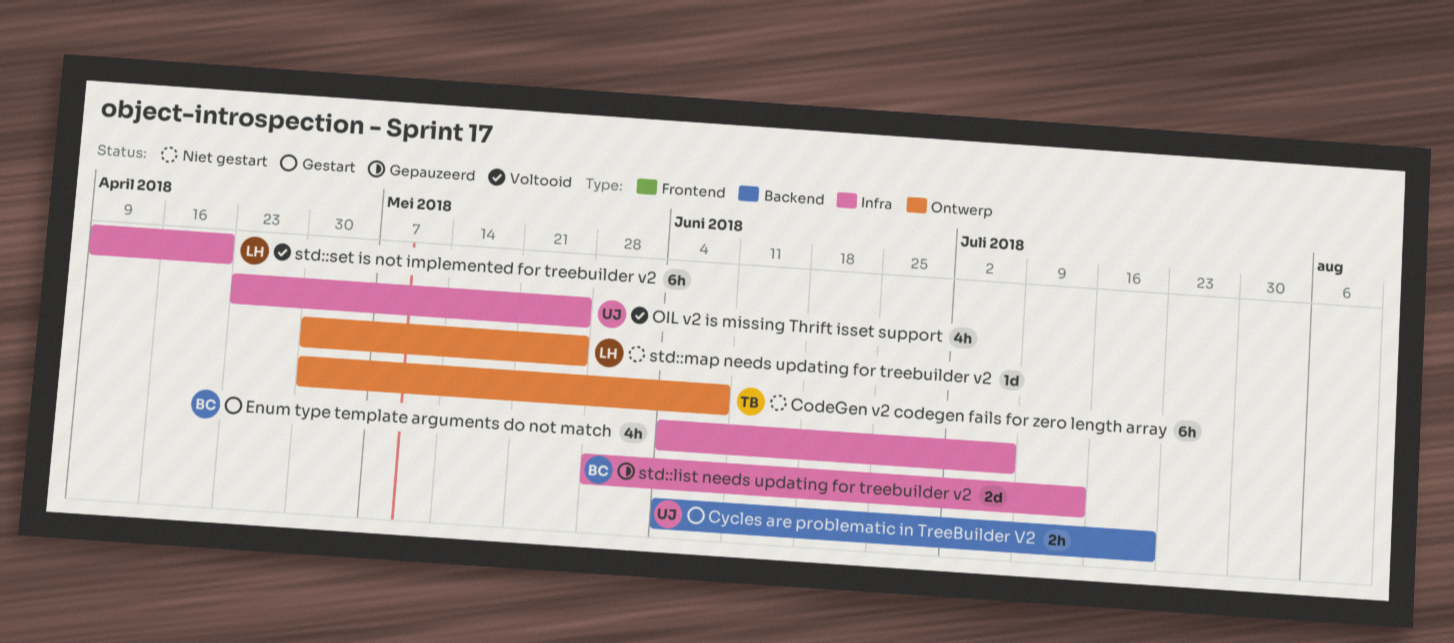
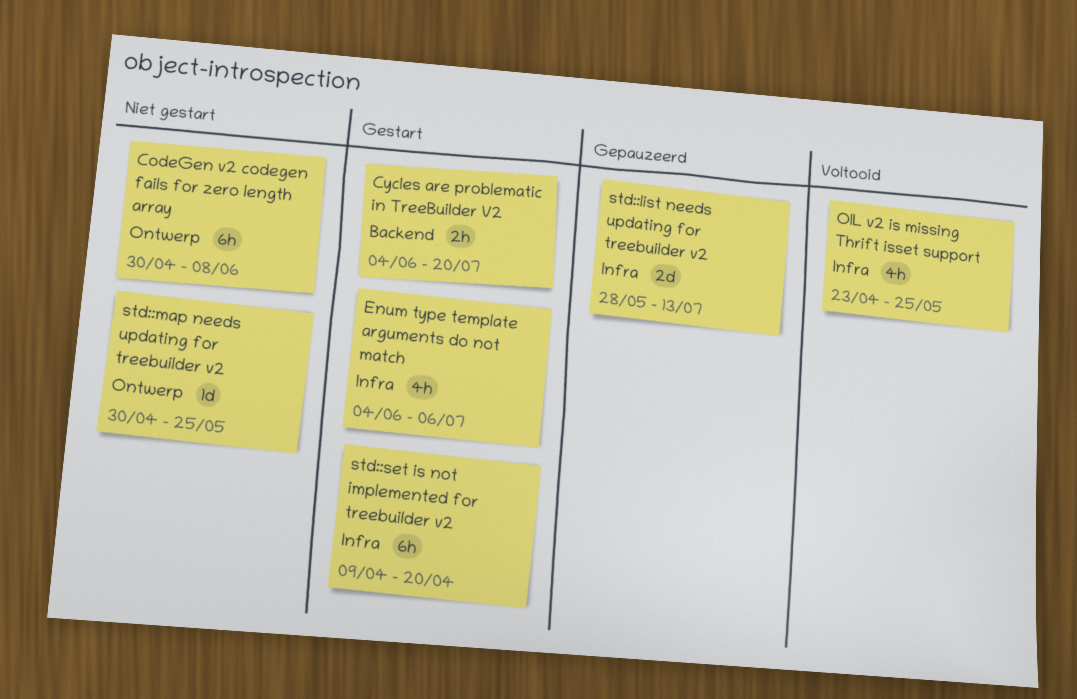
std::set is not implemented for treebuilder v2, status: Voltooid -> Gestart

